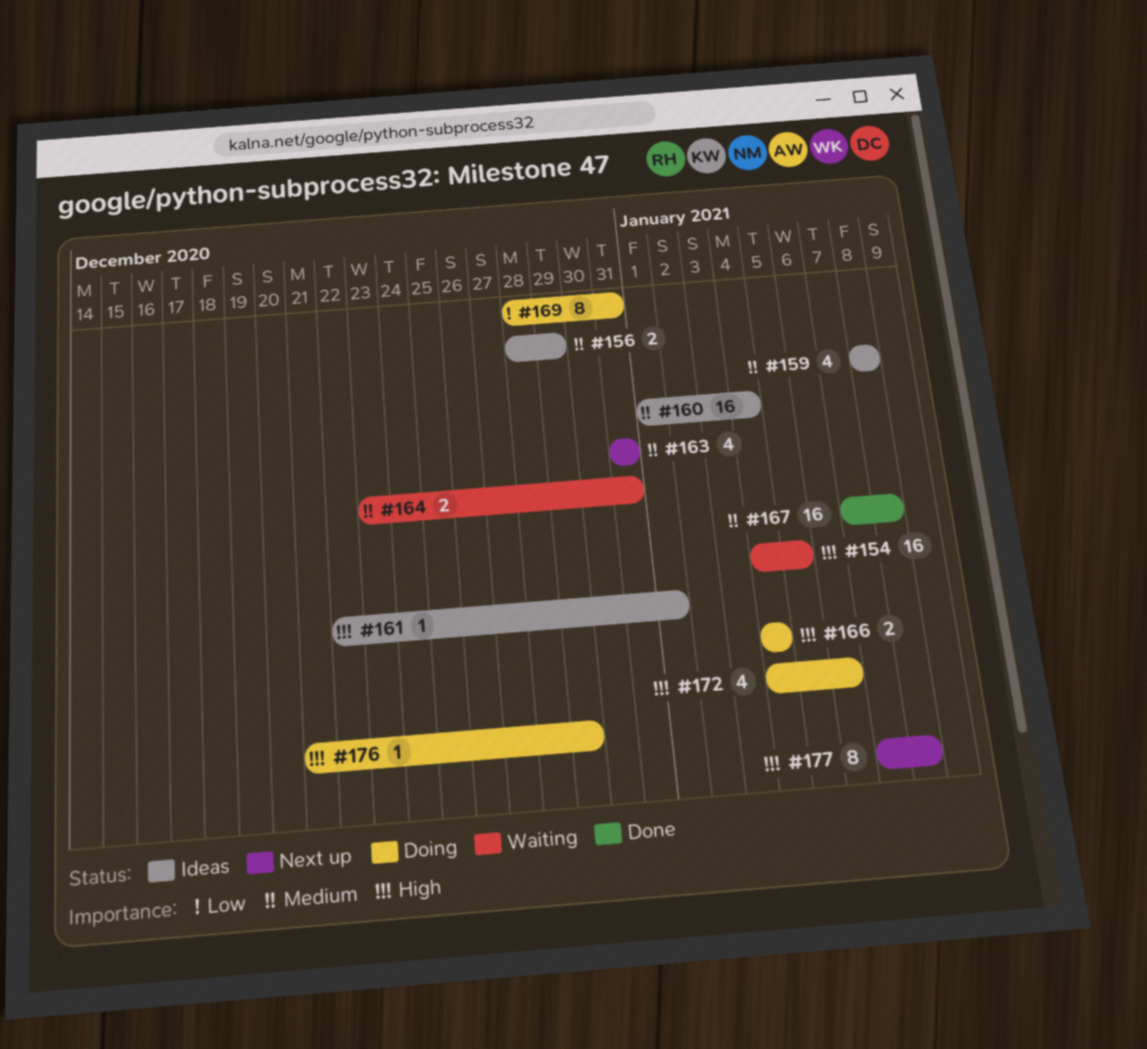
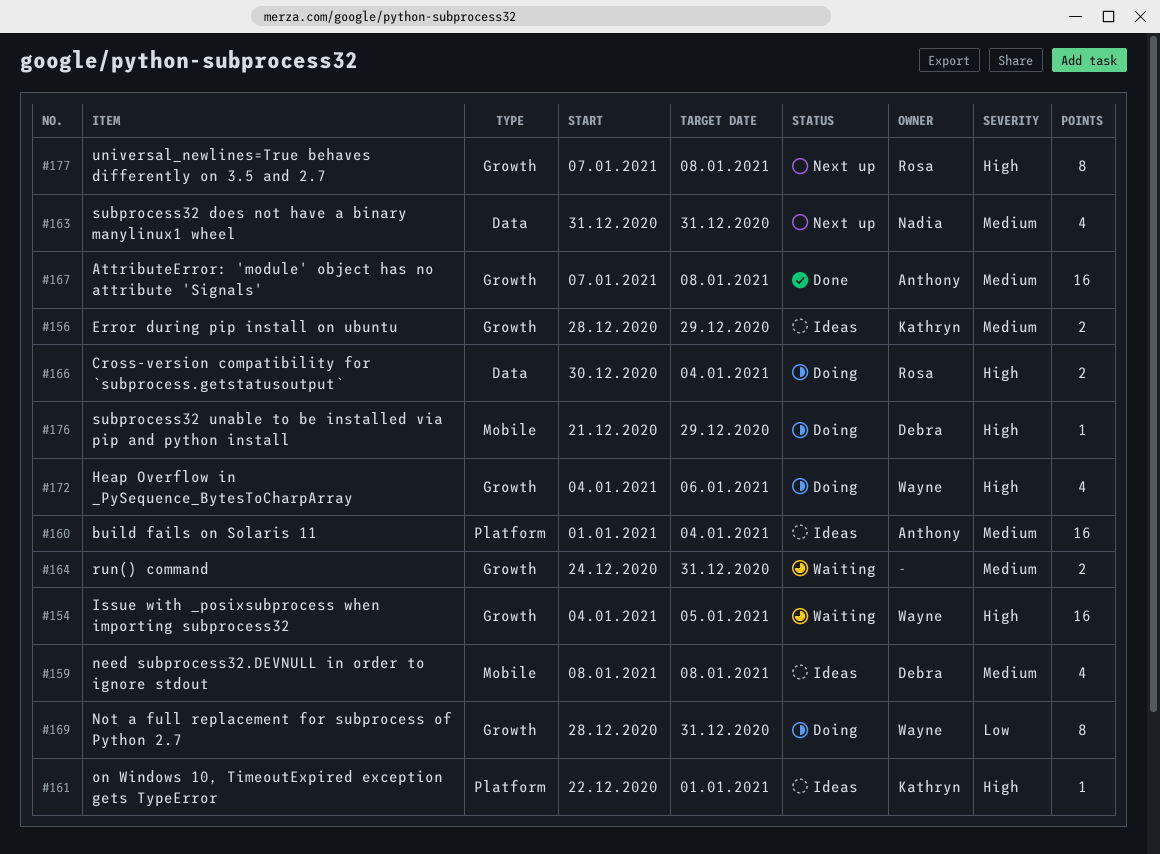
#164, start: Dec 23 -> Dec 24
#166, start: Jan 4 -> Dec 30

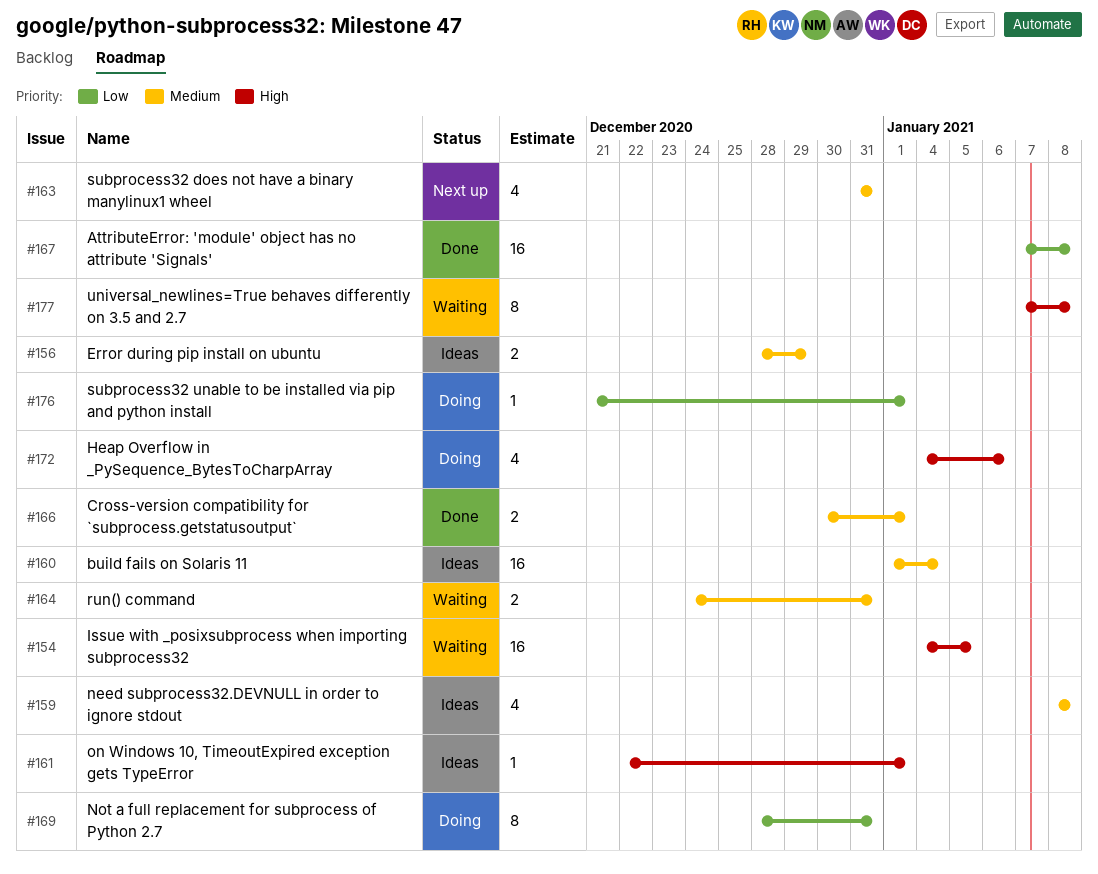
#166, status: Doing -> Done
#166, priority: High -> Medium
#166, due: Jan 4 -> Jan 1
#167, priority: Medium -> Low
#176, priority: High -> Low
#176, due: Dec 29 -> Jan 1
#177, status: Next up -> Waiting

